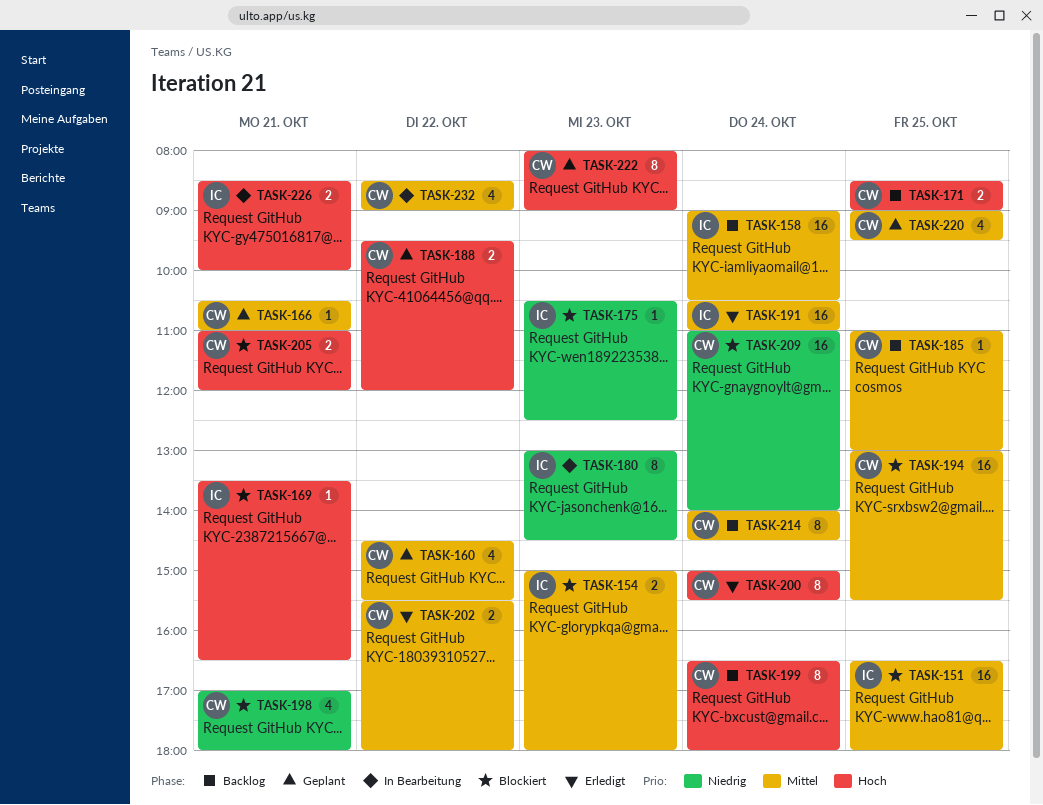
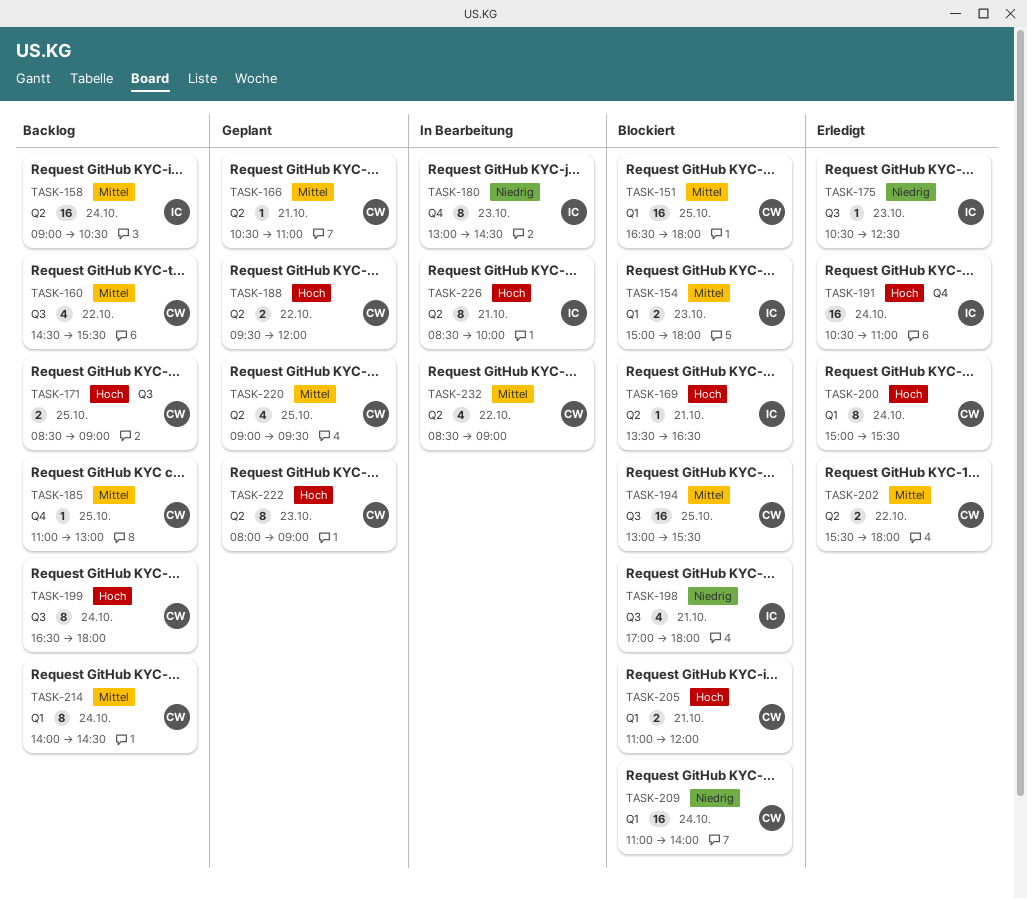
TASK-151, owner: IC -> CW
TASK-160, status: Geplant -> Backlog
TASK-175, status: Blockiert -> Erledigt
TASK-191, priority: Mittel -> Hoch
TASK-198, owner: CW -> IC
TASK-226, estimate: 2 -> 8

